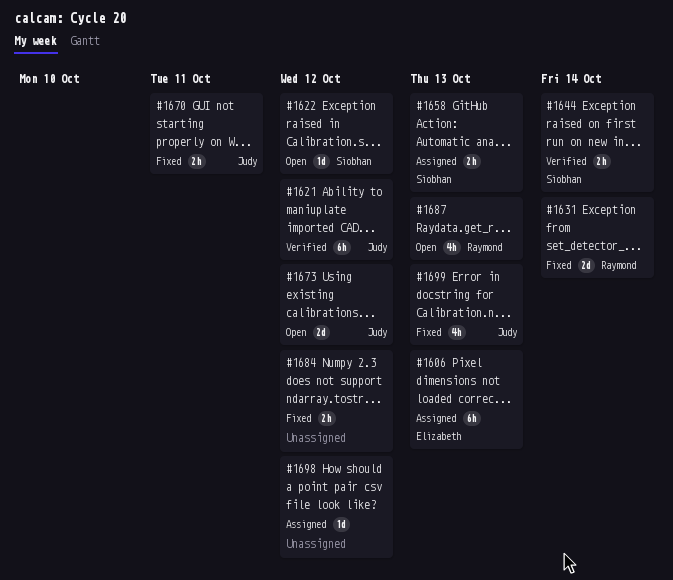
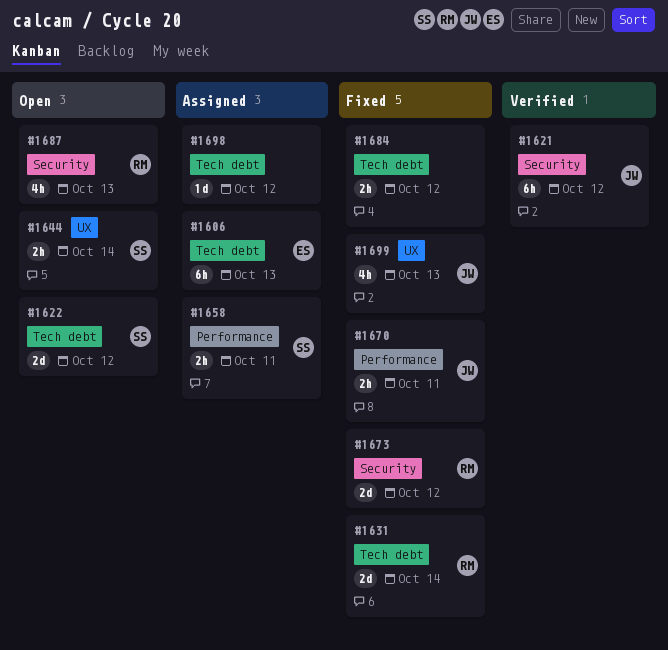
#1622, estimate: 1d -> 2d
#1644, status: Verified -> Open
#1658, due: Oct 13 -> Oct 11
#1673, status: Open -> Fixed
#1673, owner: Judy -> Raymond

